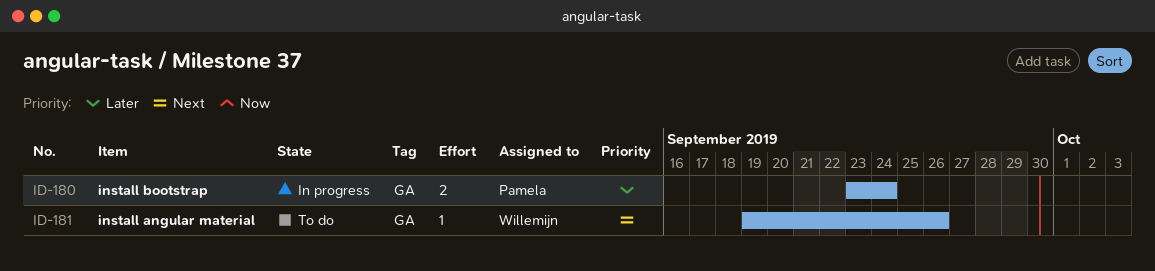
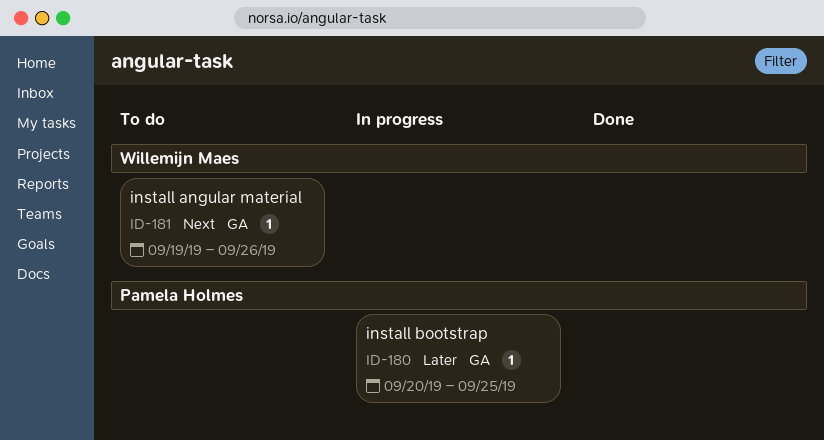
ID-180, estimate: 2 -> 1
ID-180, start: Sep 23 -> Sep 20
ID-180, due: Sep 24 -> Sep 25

